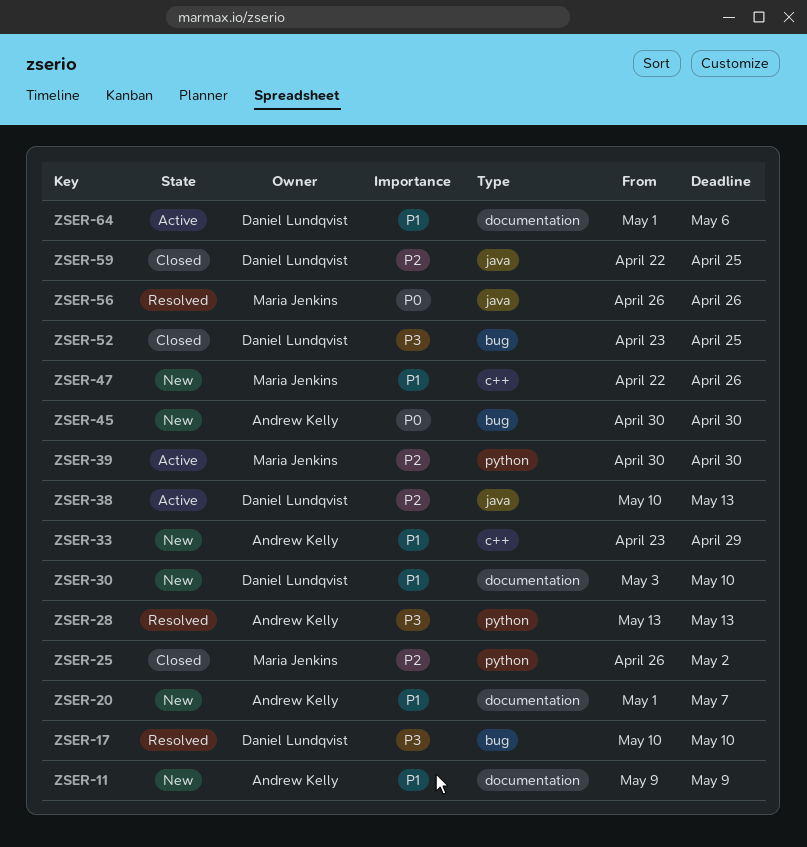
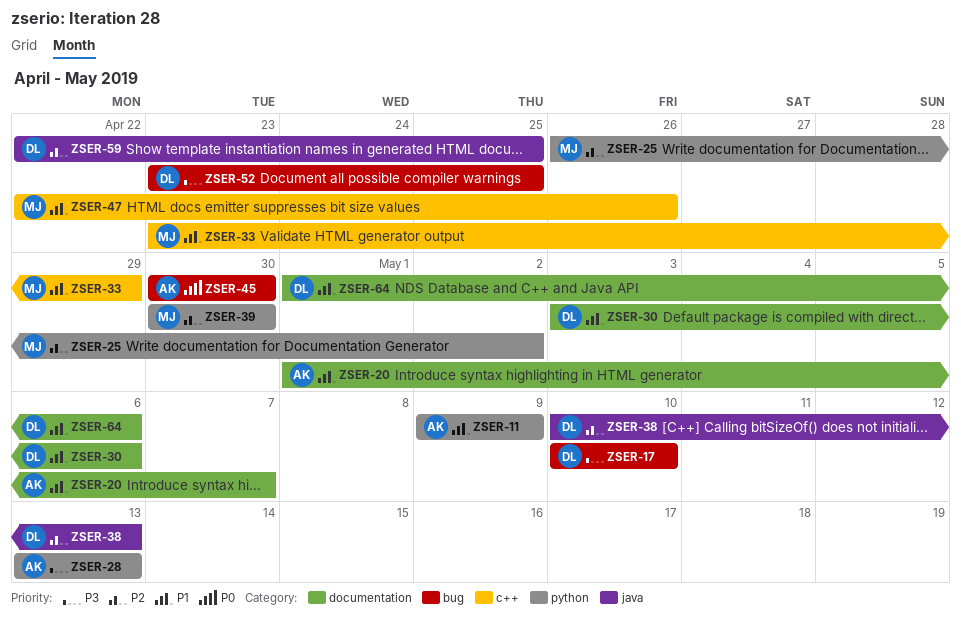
ZSER-11, label: documentation -> python
ZSER-30, due: May 10 -> May 6
ZSER-33, owner: Andrew Kelly -> Maria Jenkins
ZSER-56: present -> none

